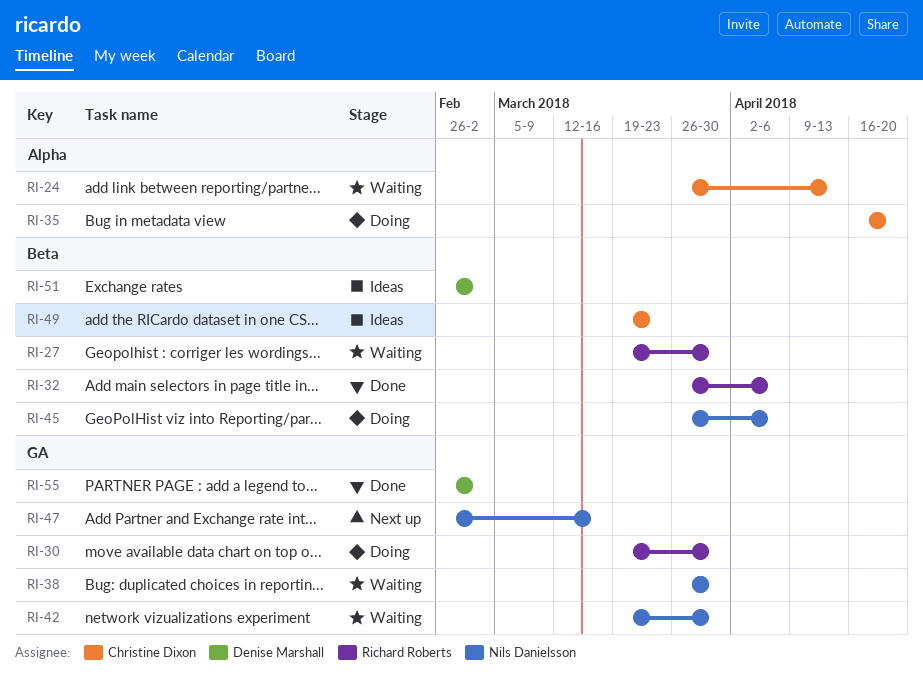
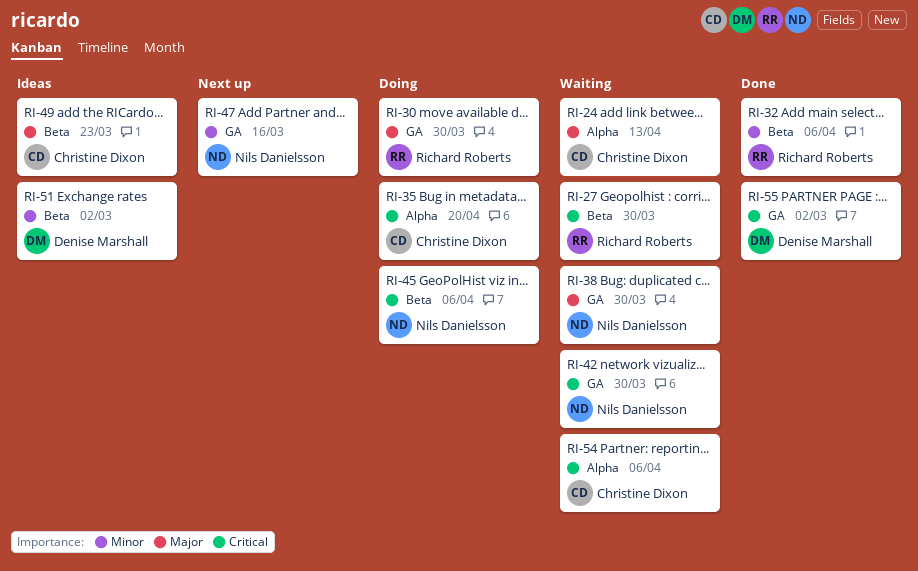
RI-54: none -> present

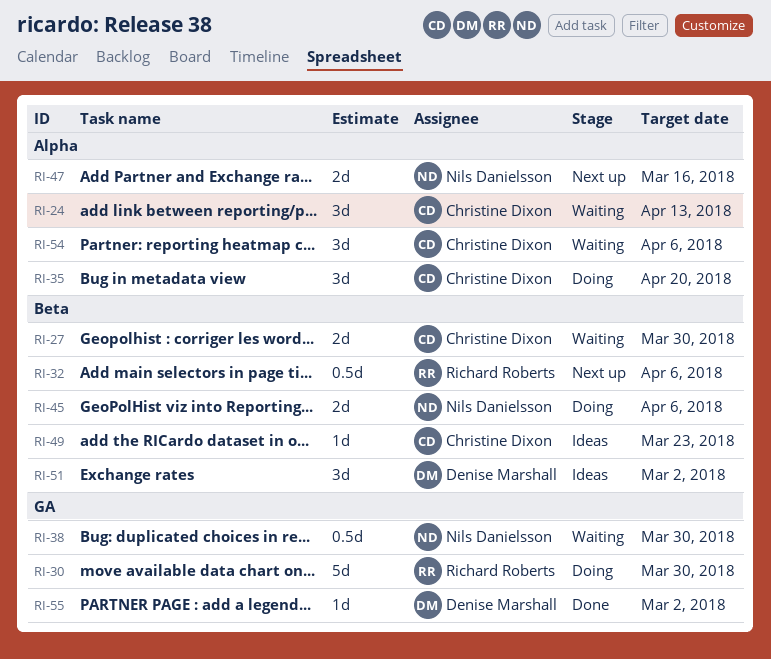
RI-27, owner: Richard Roberts -> Christine Dixon
RI-32, status: Done -> Next up
RI-42: present -> none
RI-47, label: GA -> Alpha

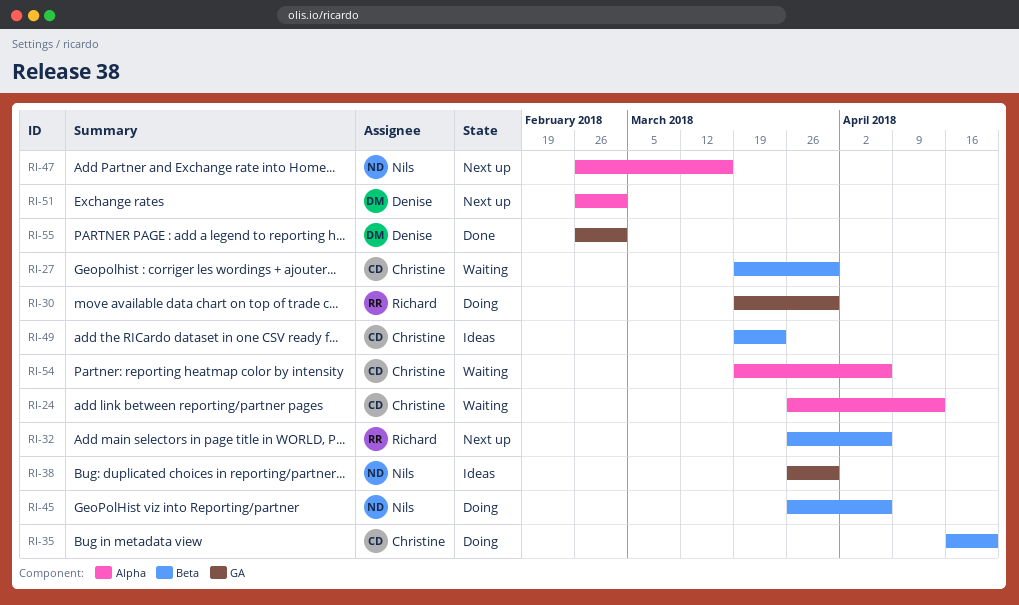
RI-35, label: Alpha -> Beta
RI-38, status: Waiting -> Ideas
RI-51, status: Ideas -> Next up
RI-51, label: Beta -> Alpha

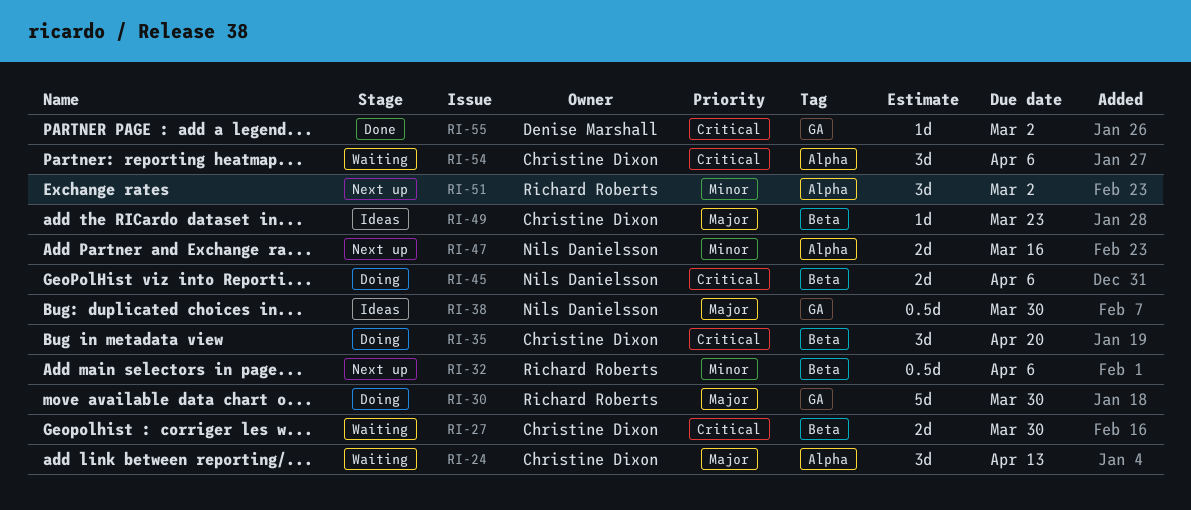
RI-51, owner: Denise Marshall -> Richard Roberts

